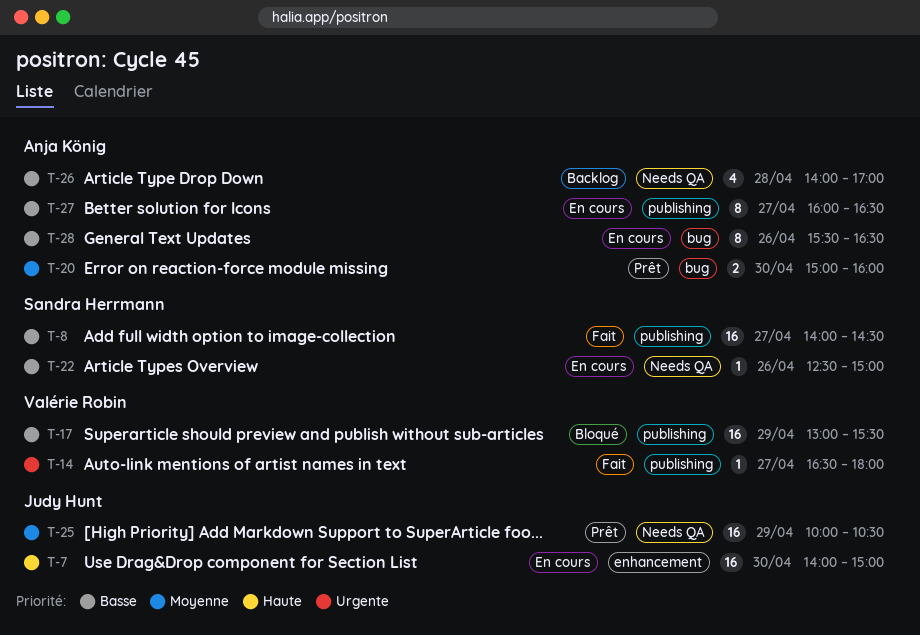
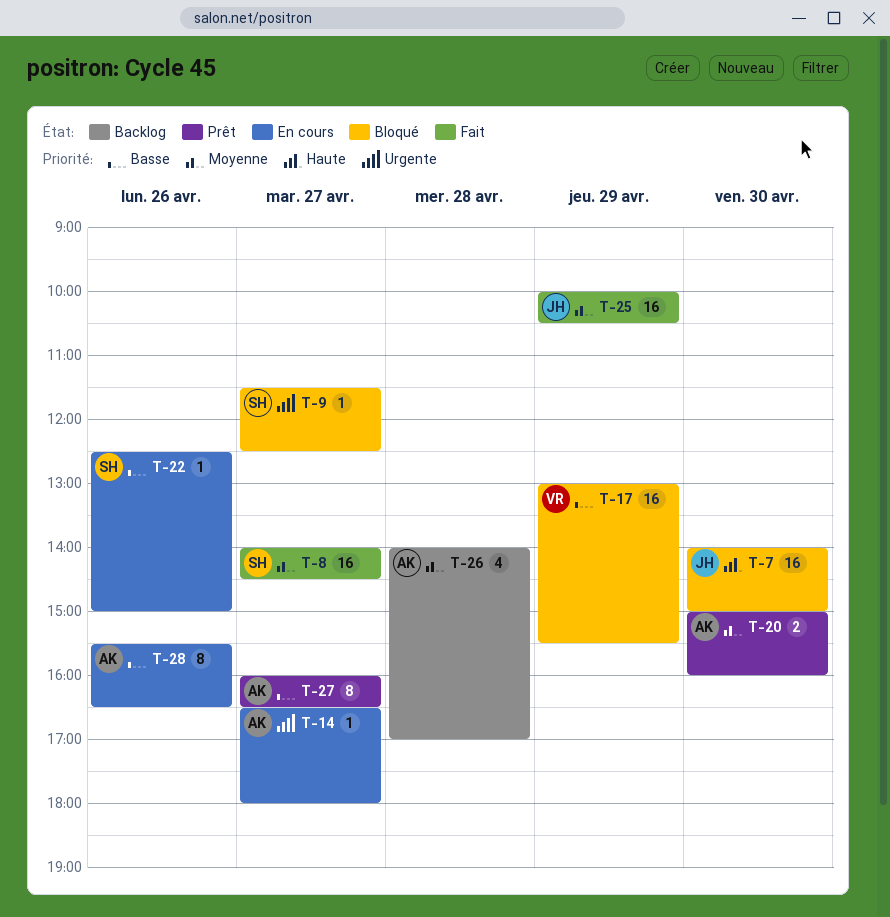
T-7, status: En cours -> Bloqué
T-8, priority: Basse -> Moyenne
T-9: none -> present
T-14, status: Fait -> En cours
T-14, owner: Valérie Robin -> Anja König
T-25, status: Prêt -> Fait
T-26, priority: Basse -> Moyenne
T-27, status: En cours -> Prêt

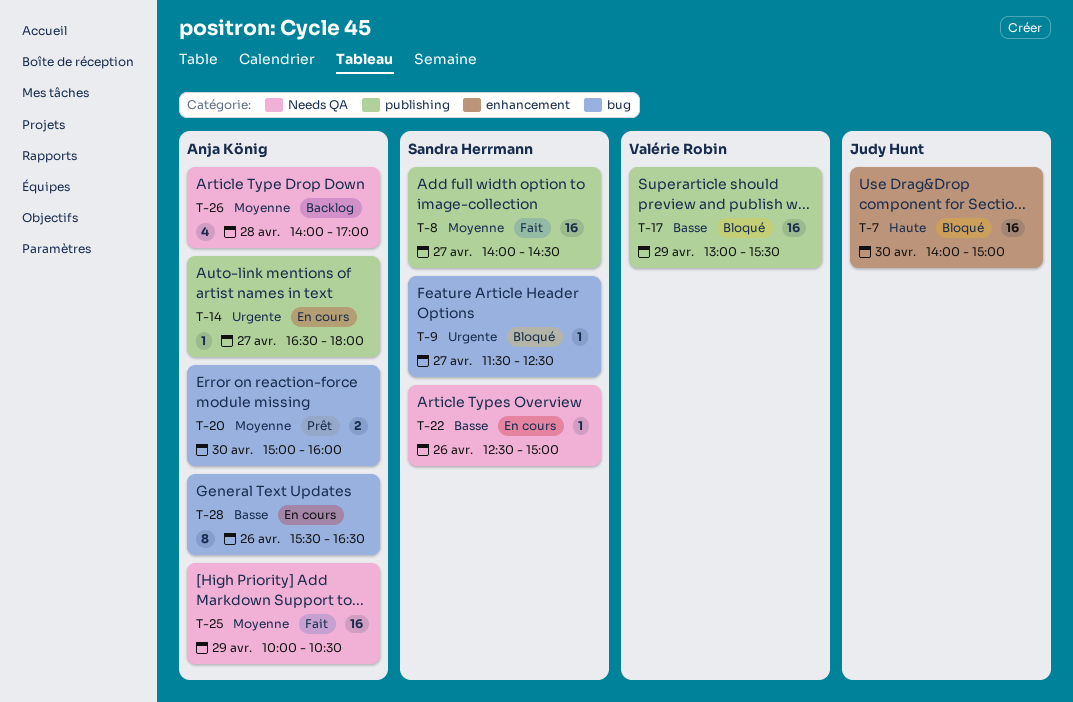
T-25, owner: Judy Hunt -> Anja König
T-27: present -> none

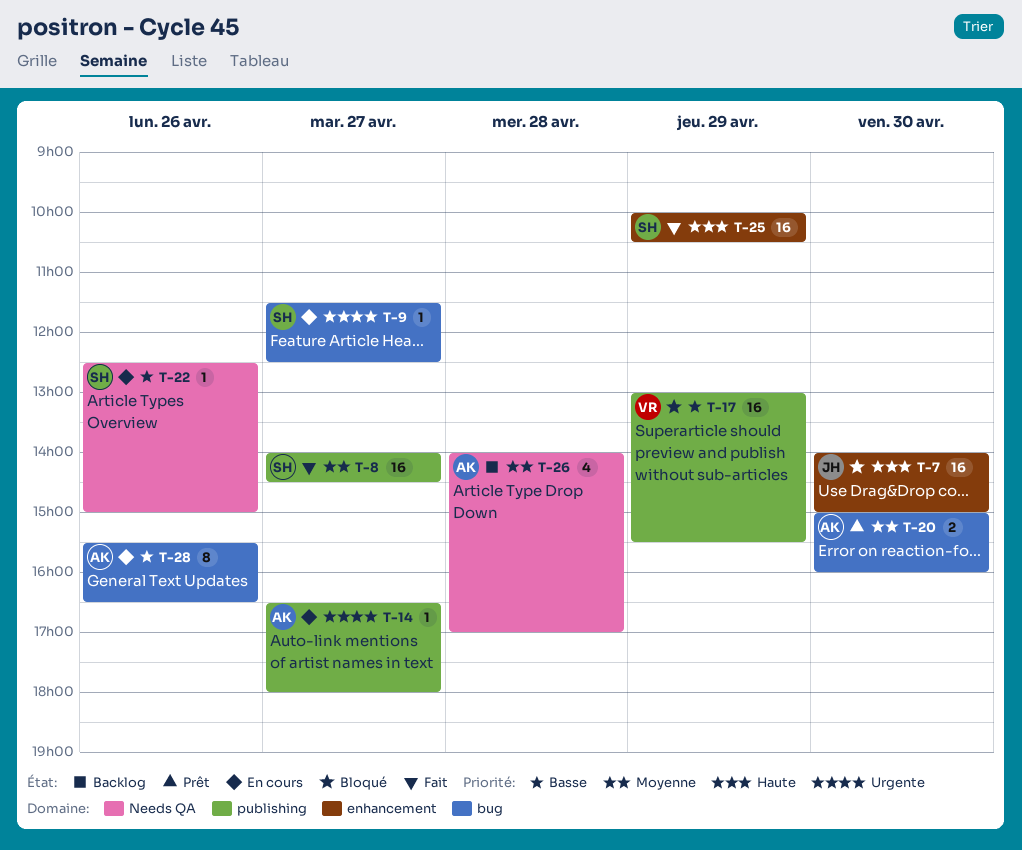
T-9, status: Bloqué -> En cours
T-25, owner: Anja König -> Sandra Herrmann
T-25, priority: Moyenne -> Haute
T-25, label: Needs QA -> enhancement

